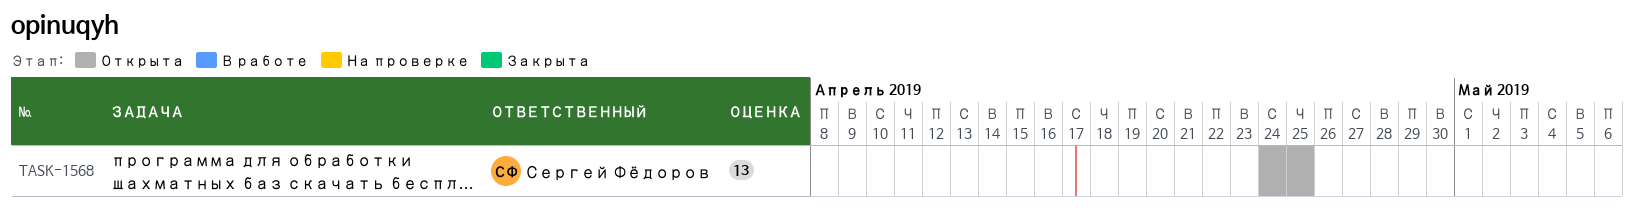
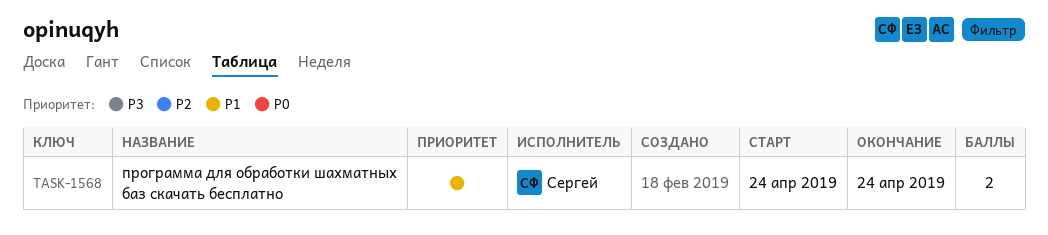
TASK-1568, estimate: 13 -> 2
TASK-1568, due: Apr 25 -> Apr 24

